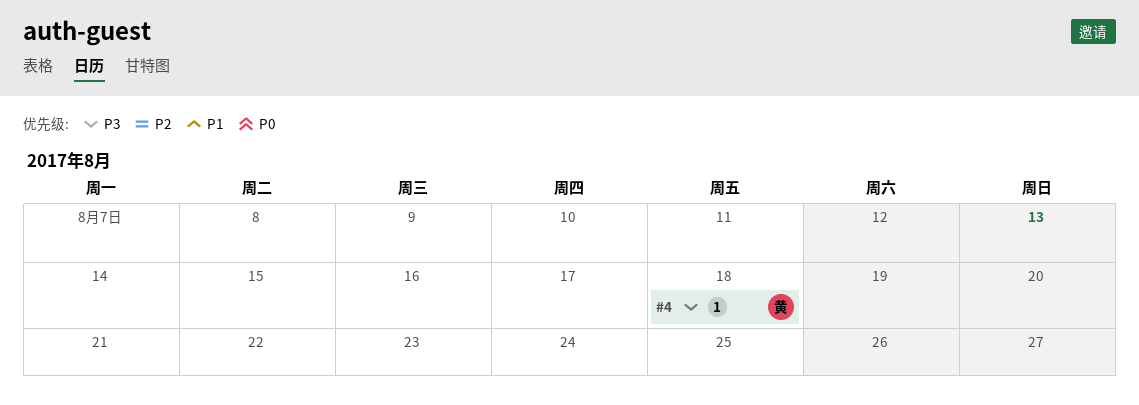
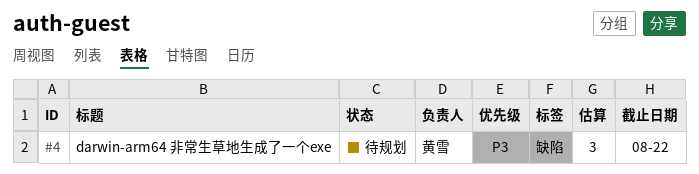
#4, estimate: 1 -> 3
#4, due: Aug 18 -> Aug 22

